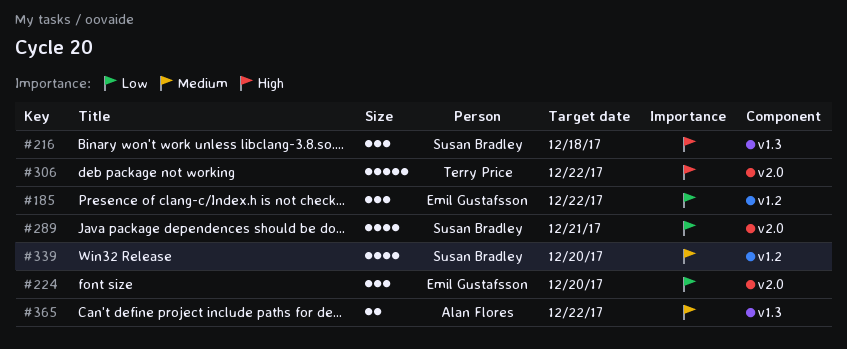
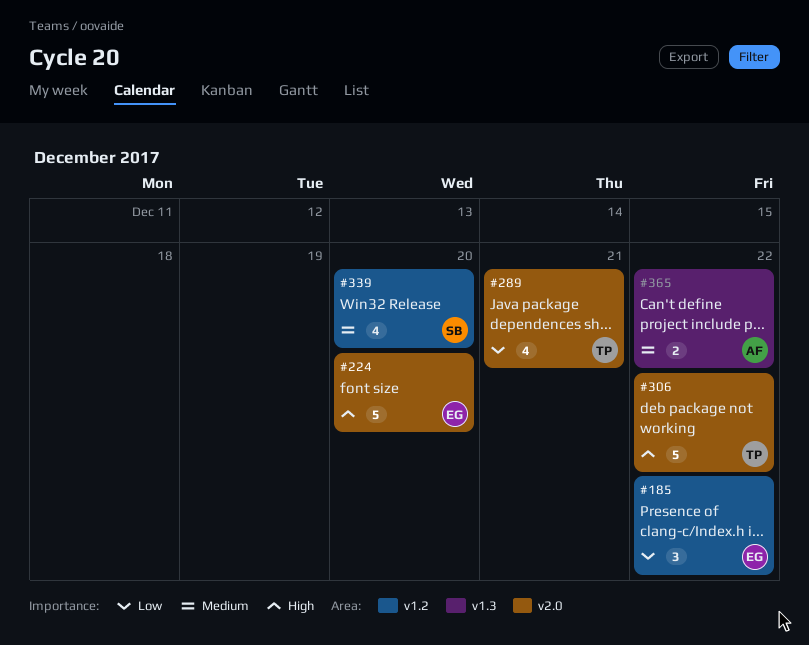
#216: present -> none
#224, priority: Low -> High
#224, estimate: 3 -> 5
#289, owner: Susan Bradley -> Terry Price

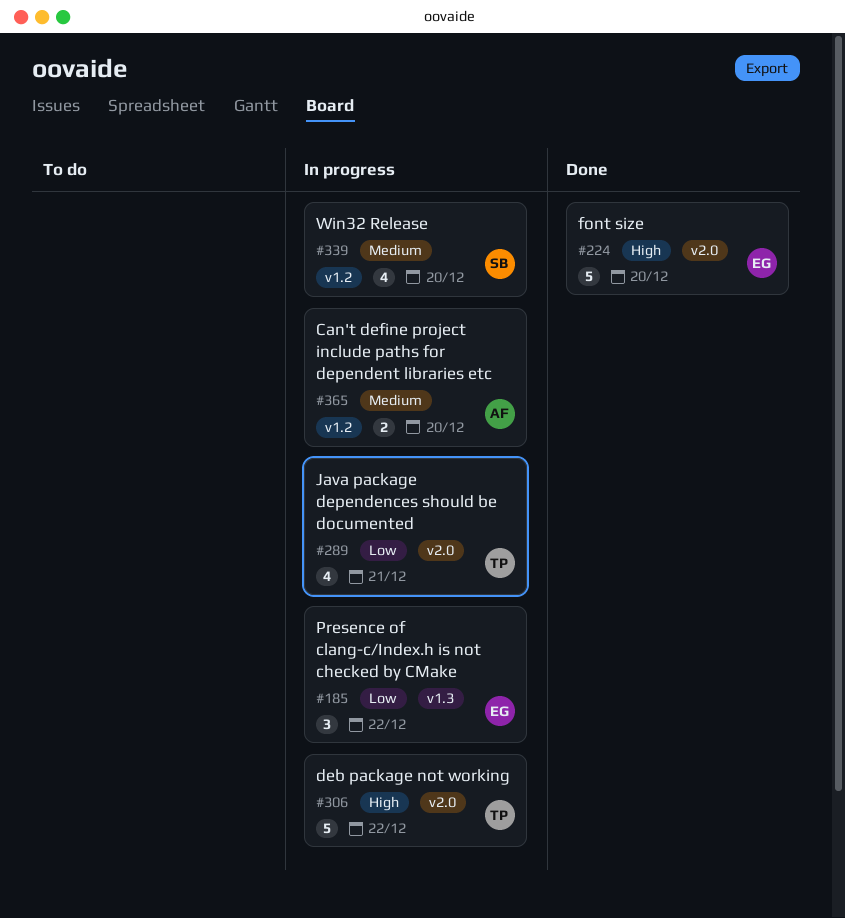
#185, label: v1.2 -> v1.3
#365, label: v1.3 -> v1.2
#365, due: Dec 22 -> Dec 20

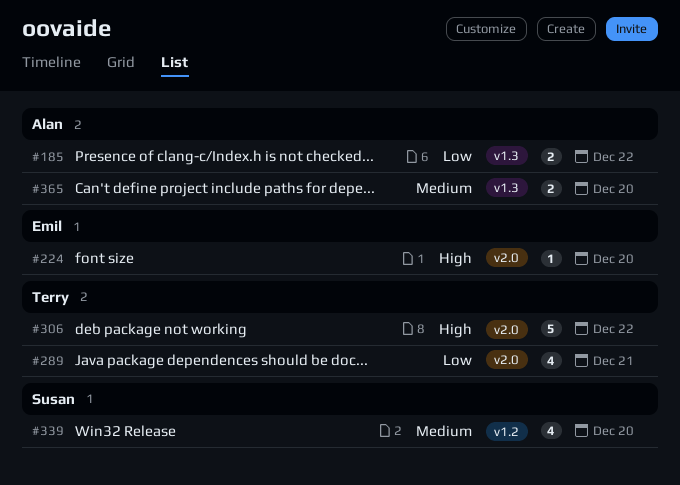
#185, owner: Emil -> Alan
#185, estimate: 3 -> 2
#224, estimate: 5 -> 1
#365, label: v1.2 -> v1.3

